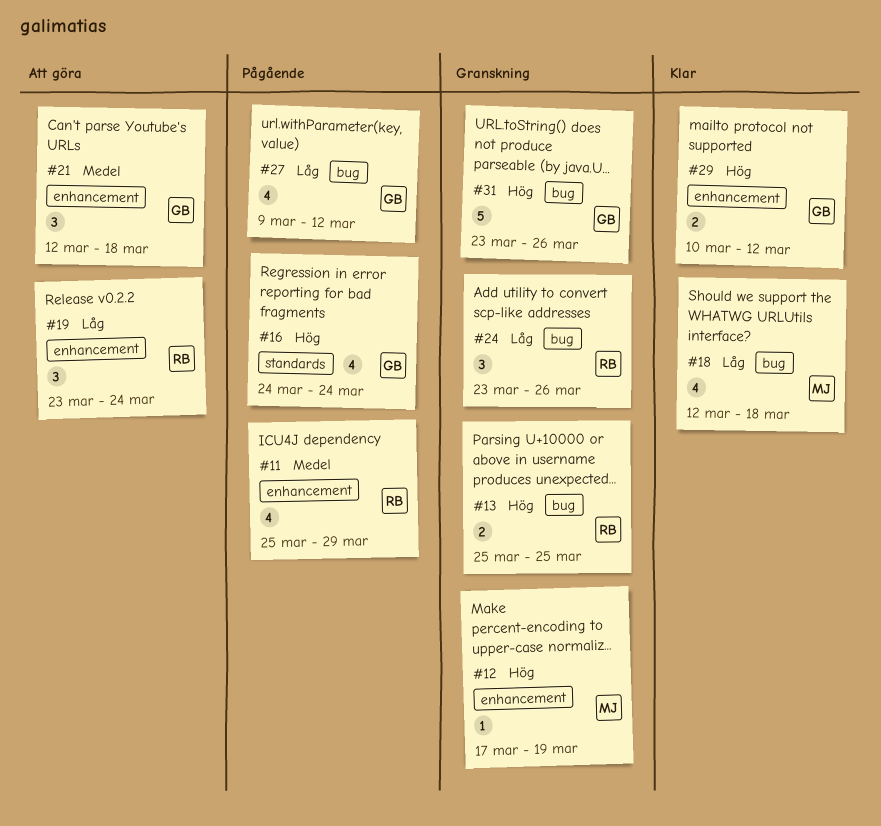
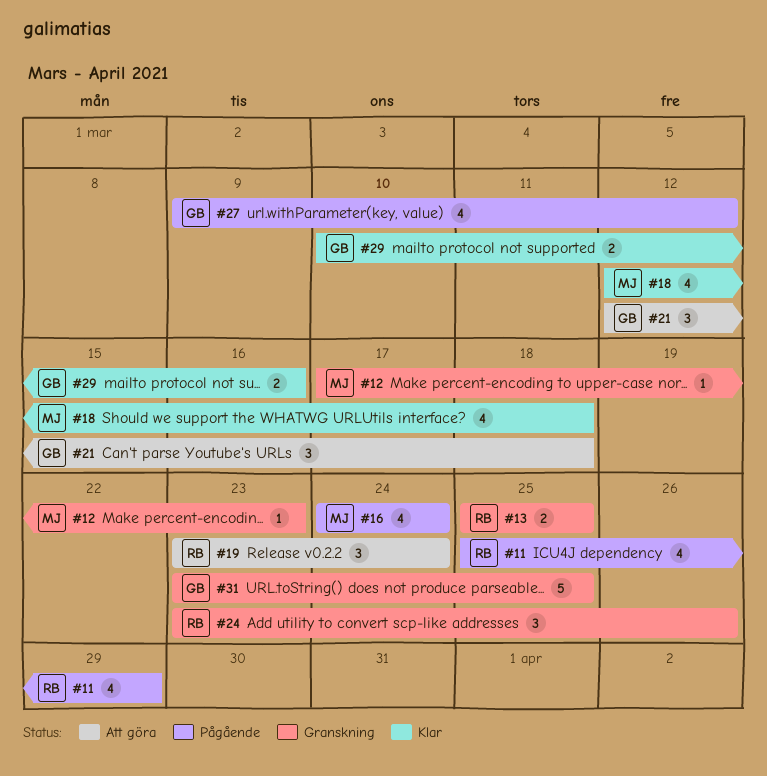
#12, due: Mar 19 -> Mar 23
#16, owner: GB -> MJ
#29, due: Mar 12 -> Mar 16
#31, due: Mar 26 -> Mar 25

